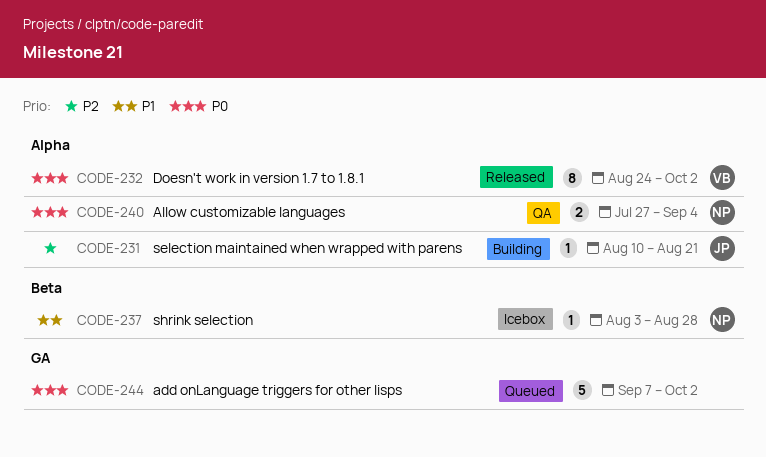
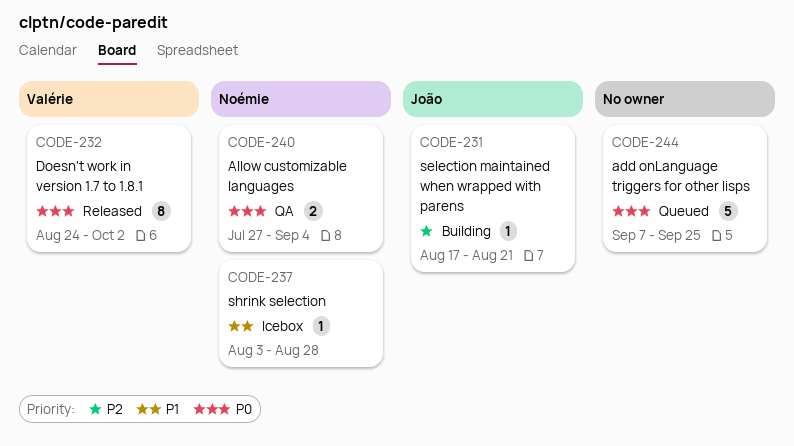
CODE-231, start: Aug 10 -> Aug 17
CODE-244, due: Oct 2 -> Sep 25

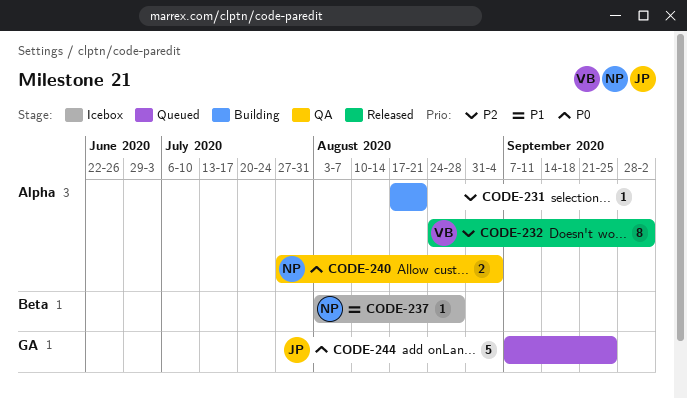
CODE-231, owner: João -> none
CODE-232, priority: P0 -> P2
CODE-244, owner: none -> João

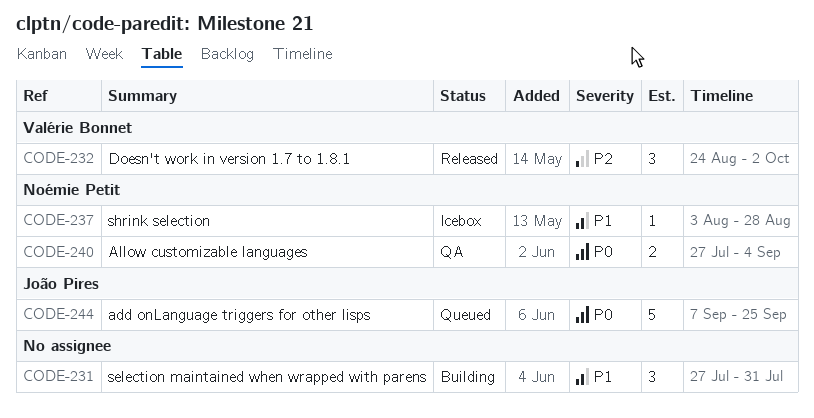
CODE-231, priority: P2 -> P1
CODE-231, estimate: 1 -> 3
CODE-231, start: Aug 17 -> Jul 27
CODE-231, due: Aug 21 -> Jul 31
CODE-232, estimate: 8 -> 3

